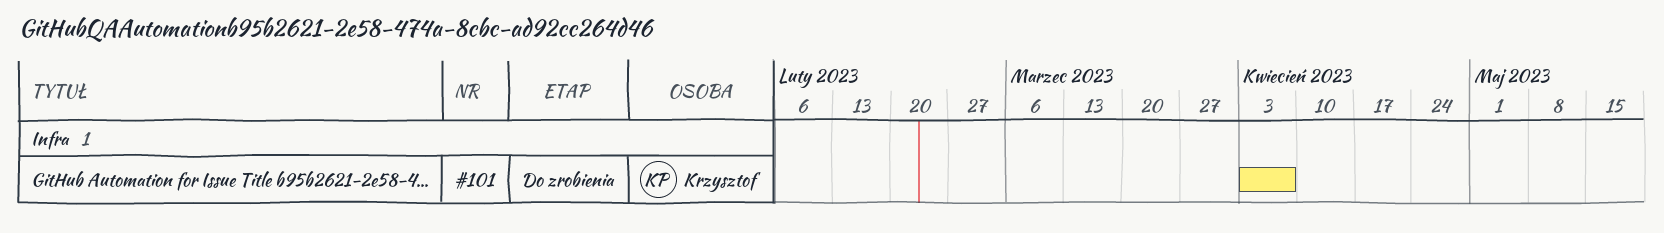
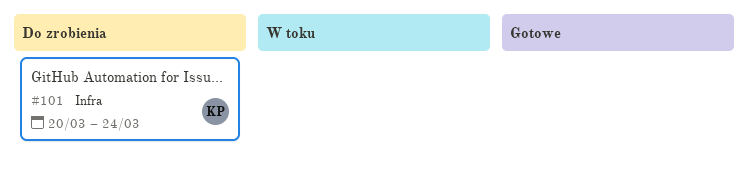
#101, start: Apr 3 -> Mar 20
#101, due: Apr 7 -> Mar 24

